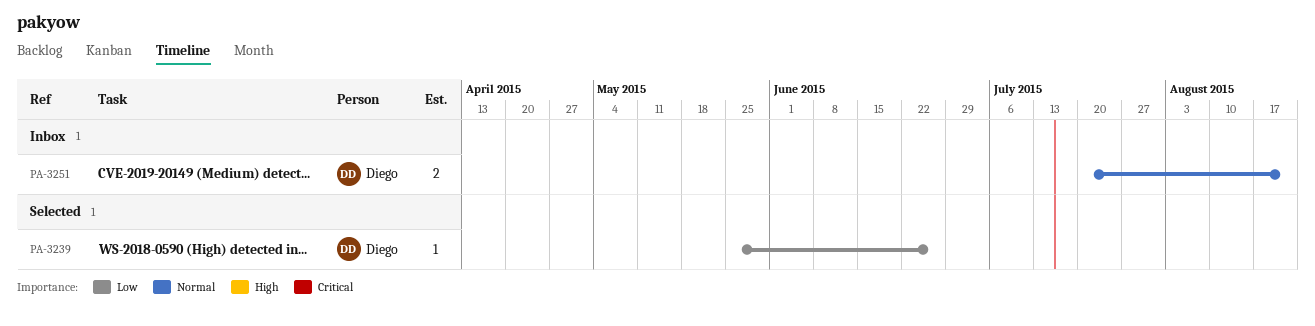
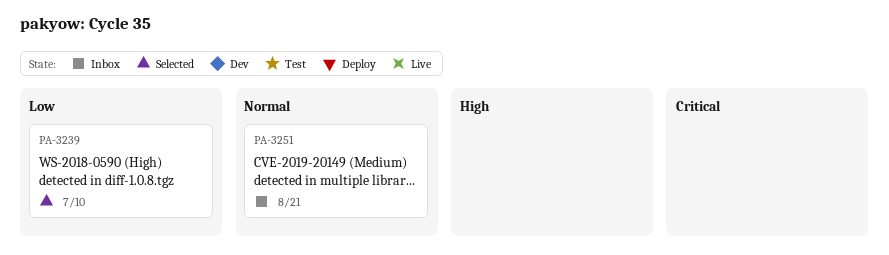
PA-3239, due: Jun 26 -> Jul 10

